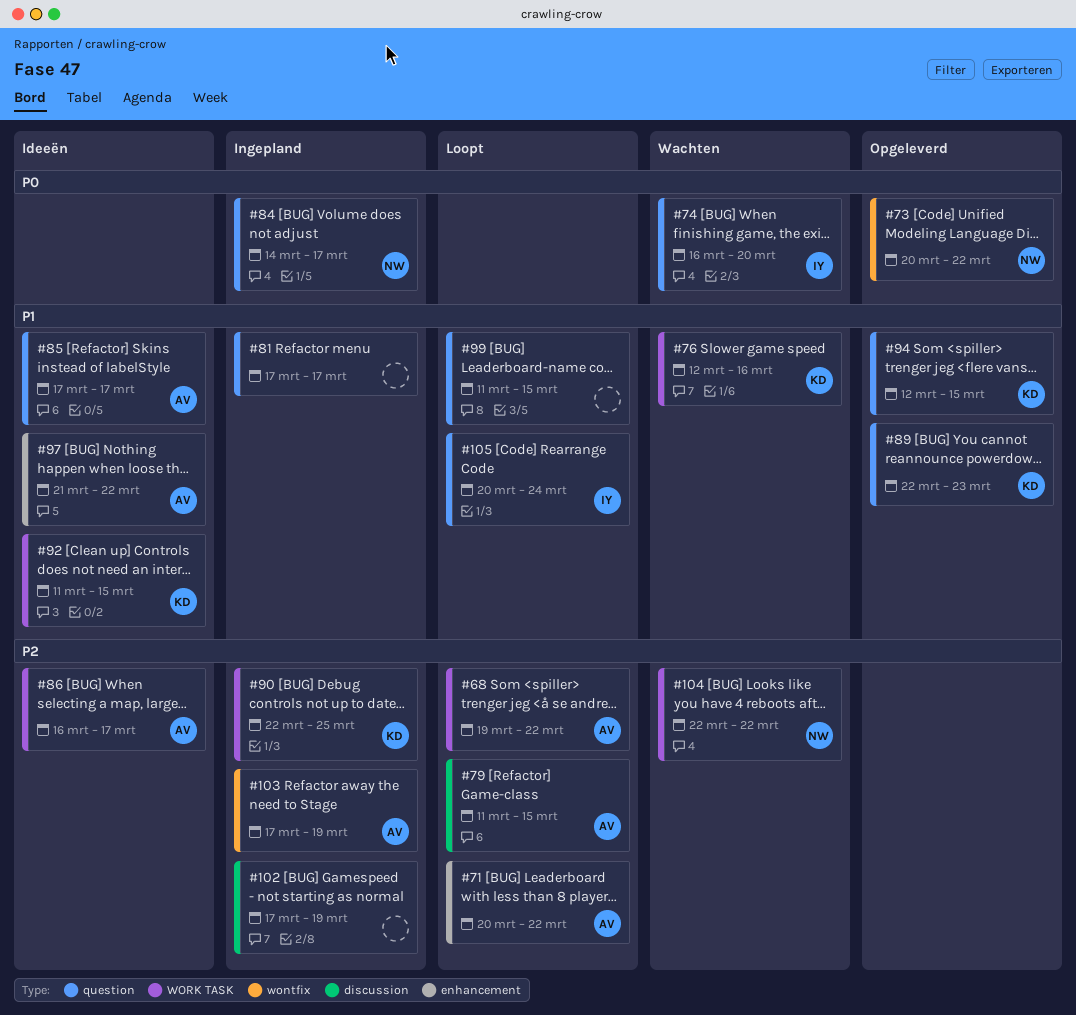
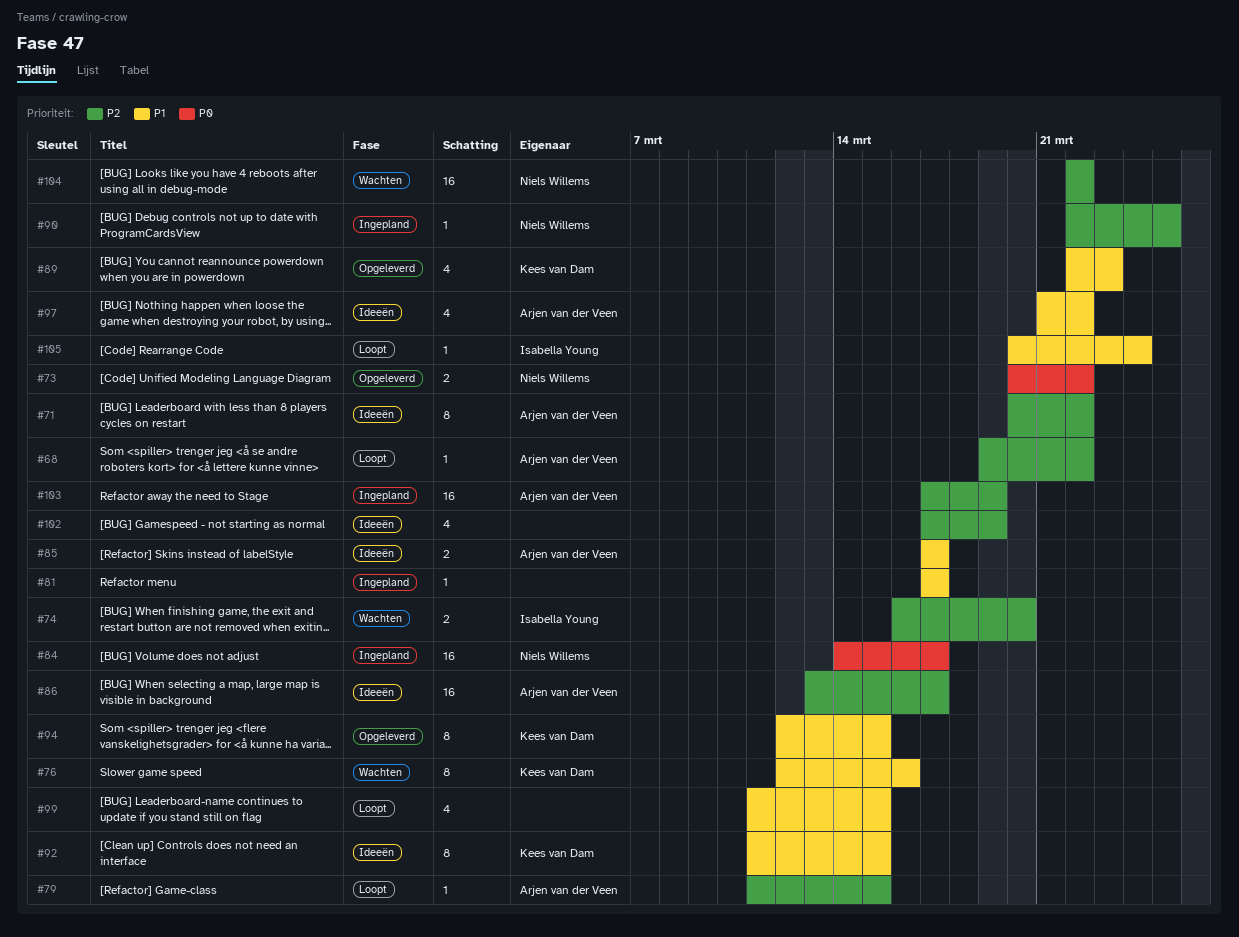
#71, status: Loopt -> Ideeën
#74, priority: P0 -> P2
#86, start: Mar 16 -> Mar 13
#90, owner: Kees van Dam -> Niels Willems
#102, status: Ingepland -> Ideeën

